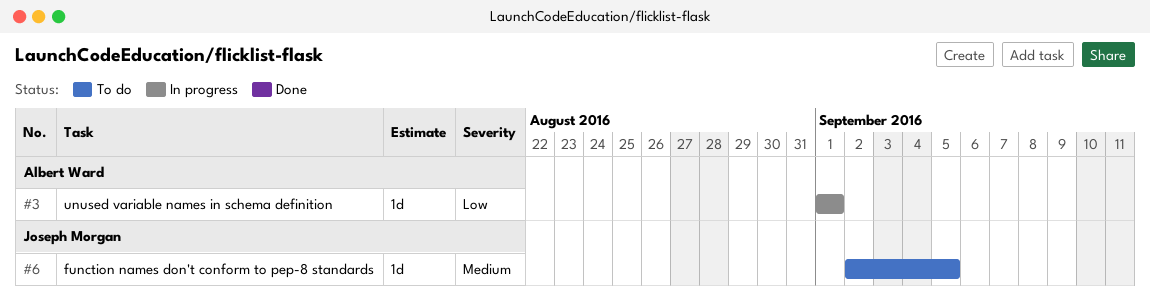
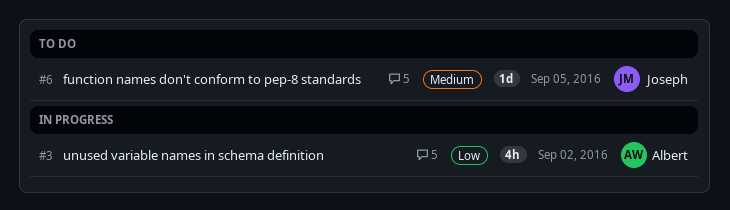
#3, estimate: 1d -> 4h
#3, due: Sep 1 -> Sep 2

